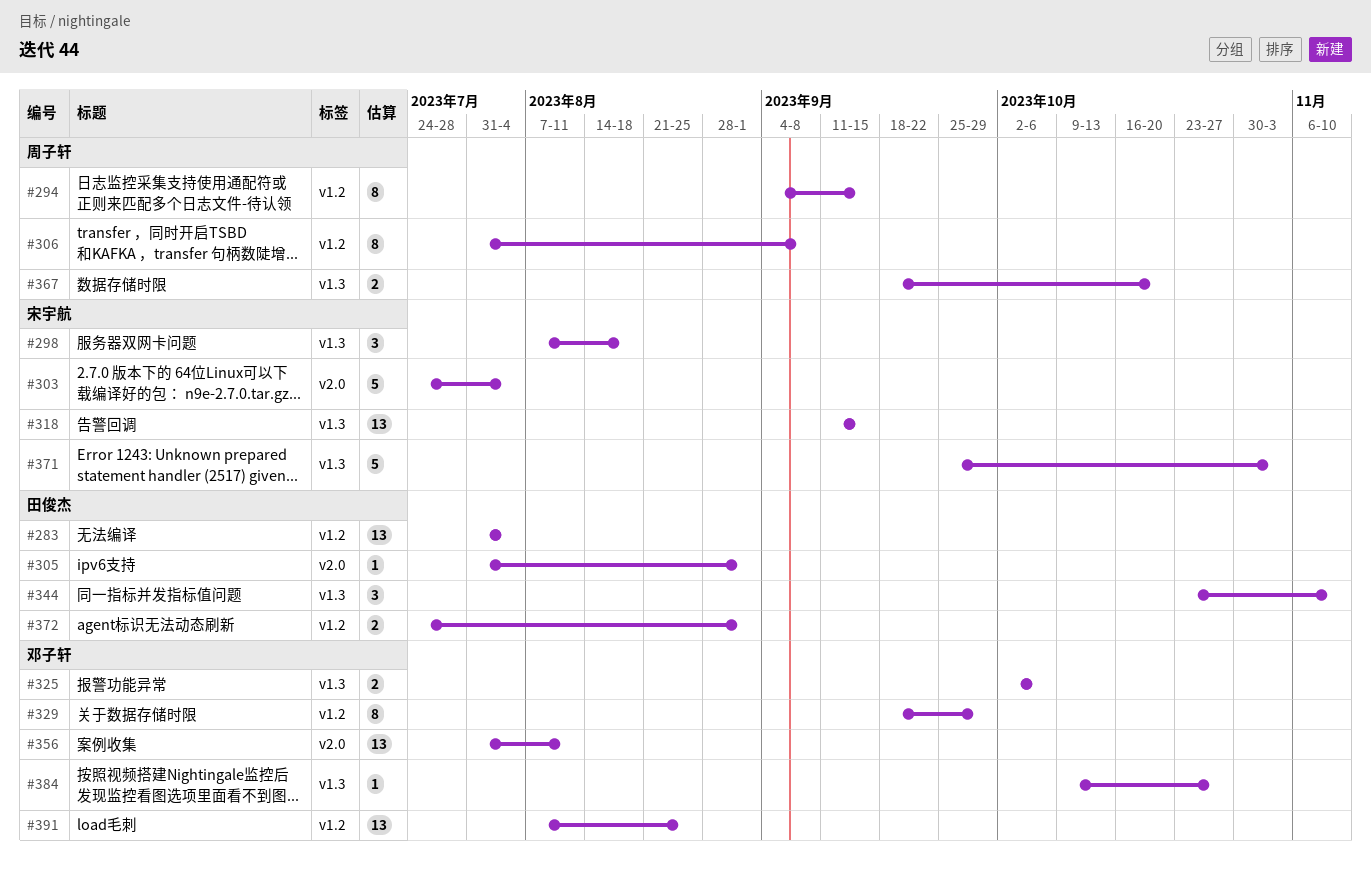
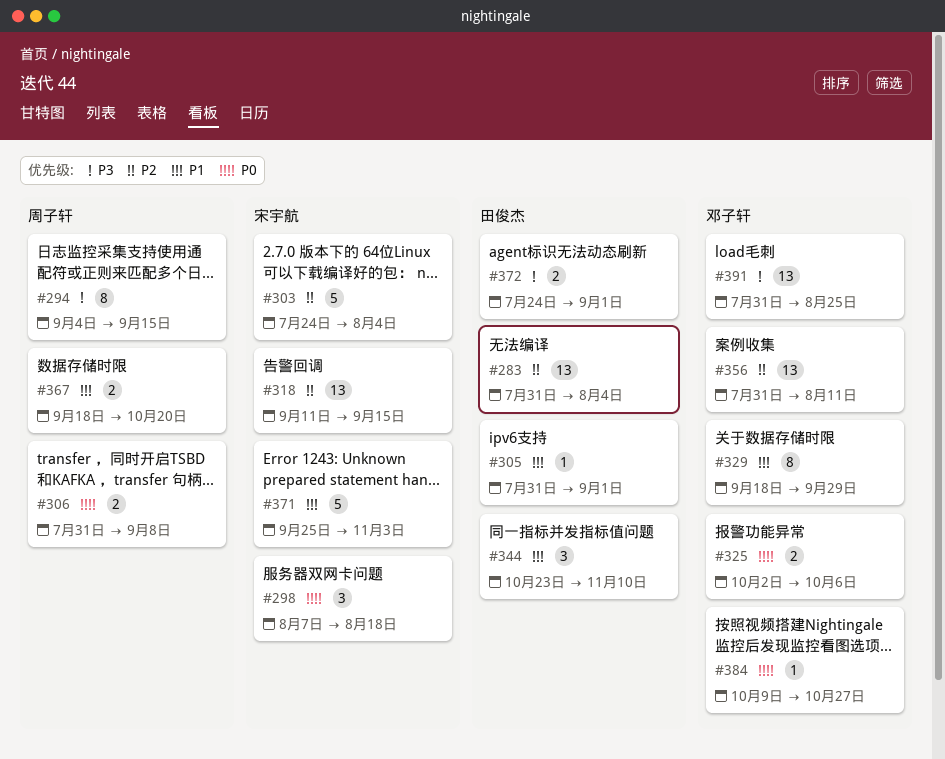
#306, estimate: 8 -> 2
#391, start: Aug 7 -> Jul 31

